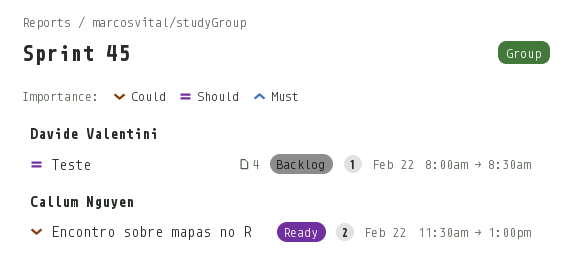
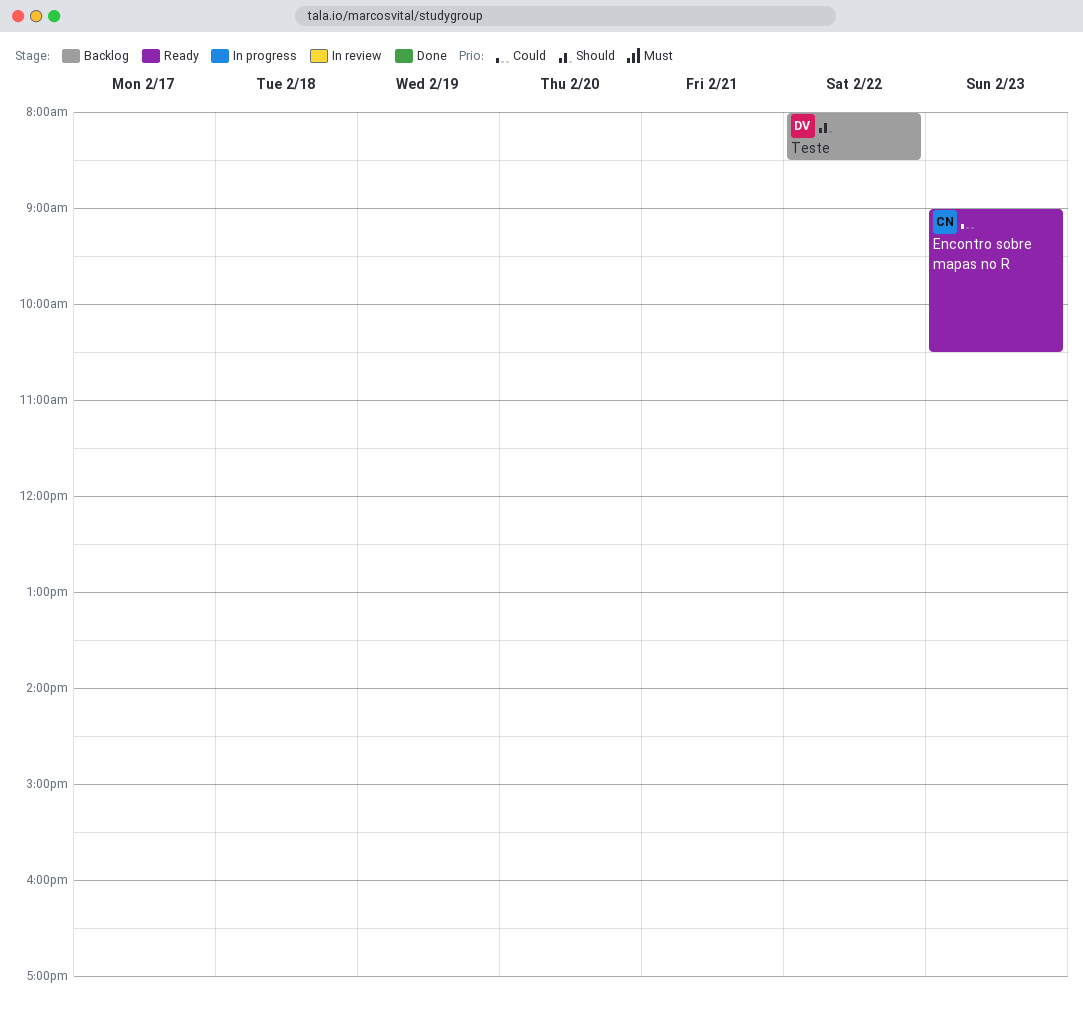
Encontro sobre mapas no R, day: Feb 22 -> Feb 23
Encontro sobre mapas no R, begins: 11:30 -> 09:00
Encontro sobre mapas no R, ends: 13:00 -> 10:30

